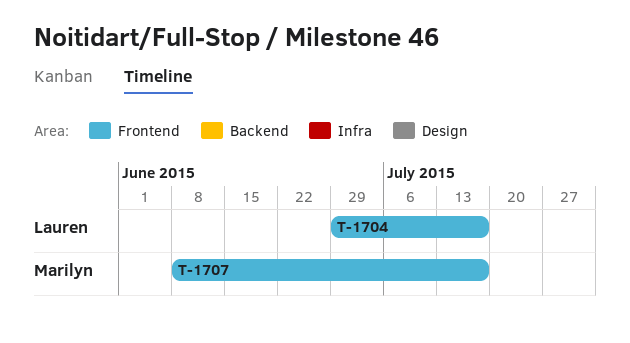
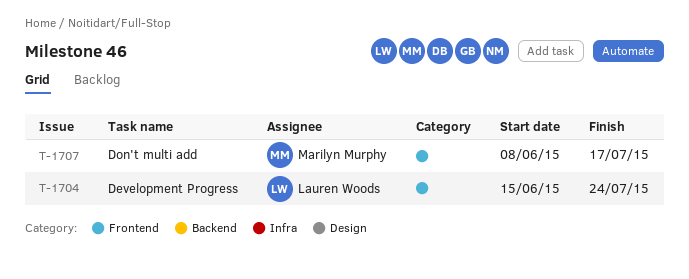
T-1704, start: Jun 29 -> Jun 15
T-1704, due: Jul 17 -> Jul 24

